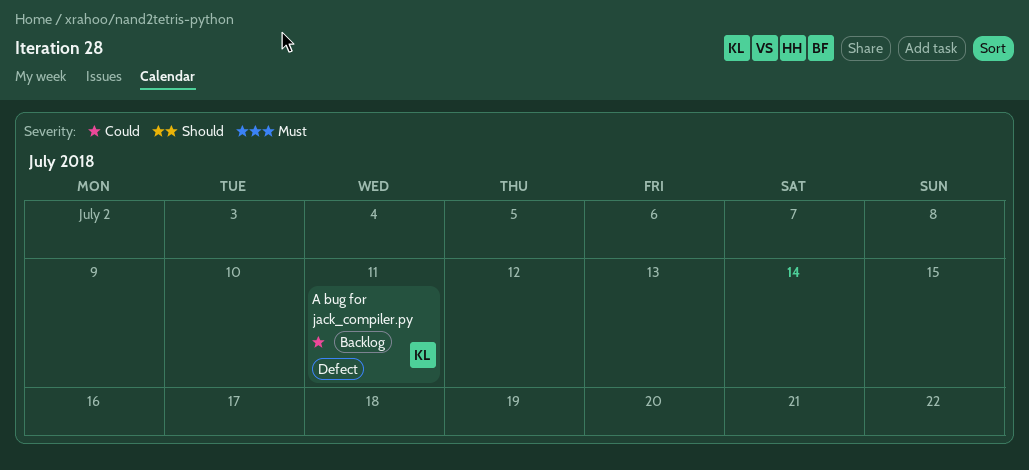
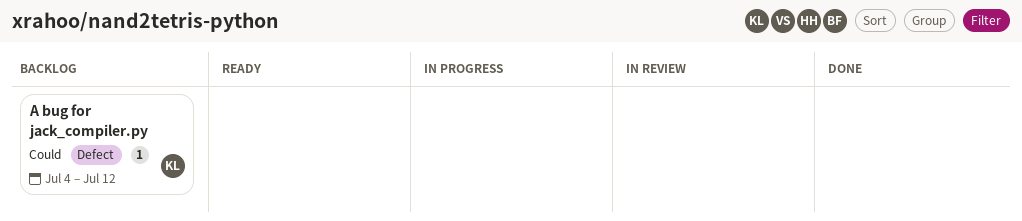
A bug for jack_compiler.py, due: Jul 11 -> Jul 12

